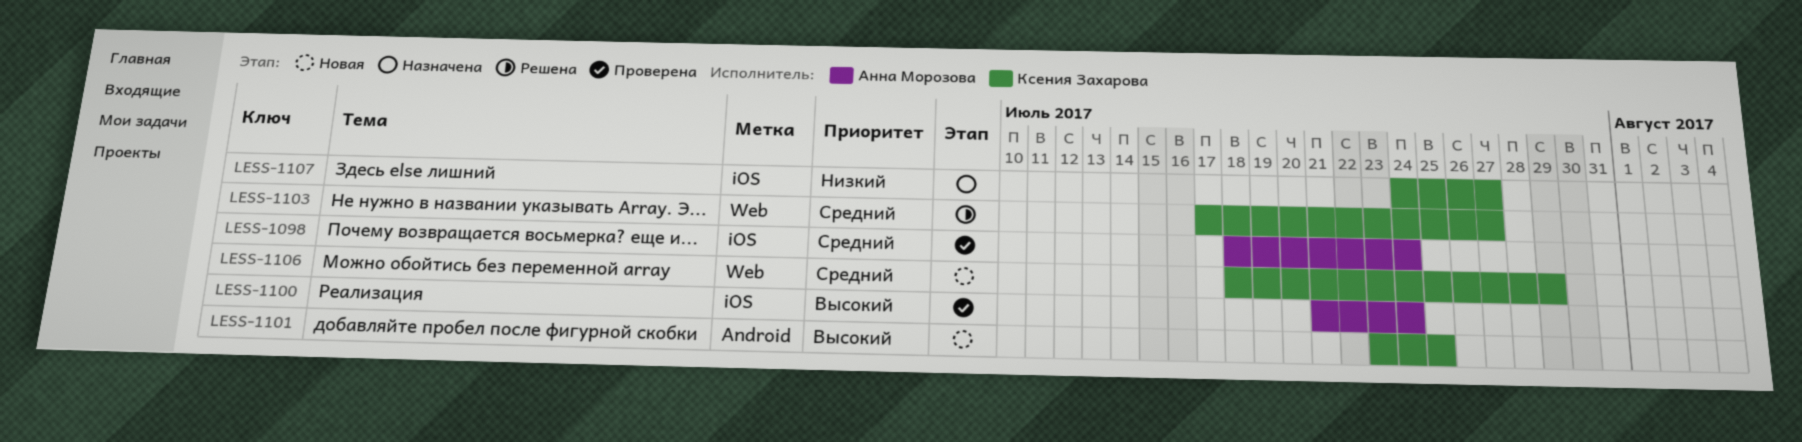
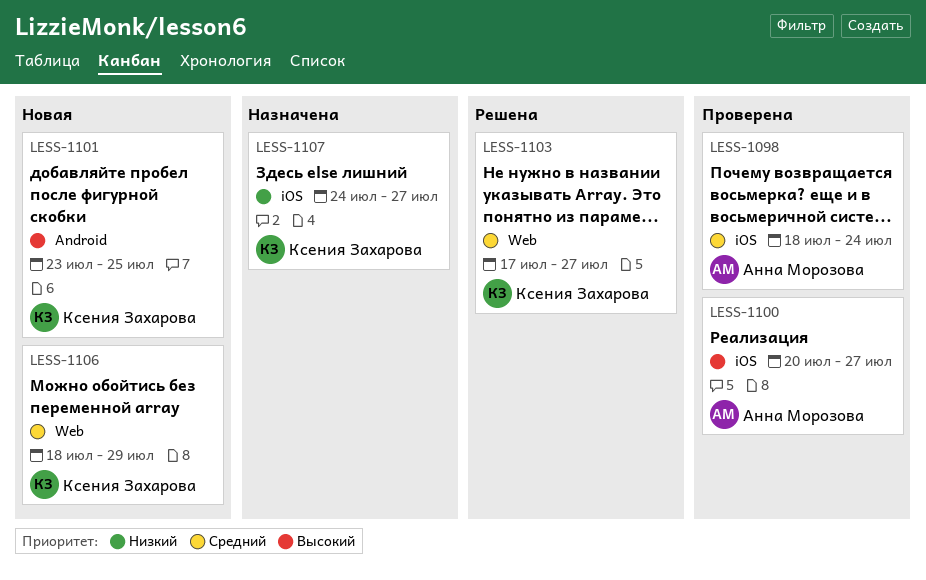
LESS-1100, start: Jul 21 -> Jul 20
LESS-1100, due: Jul 24 -> Jul 27

